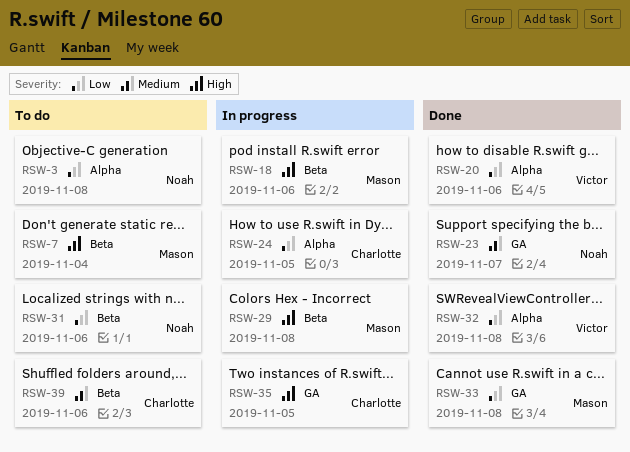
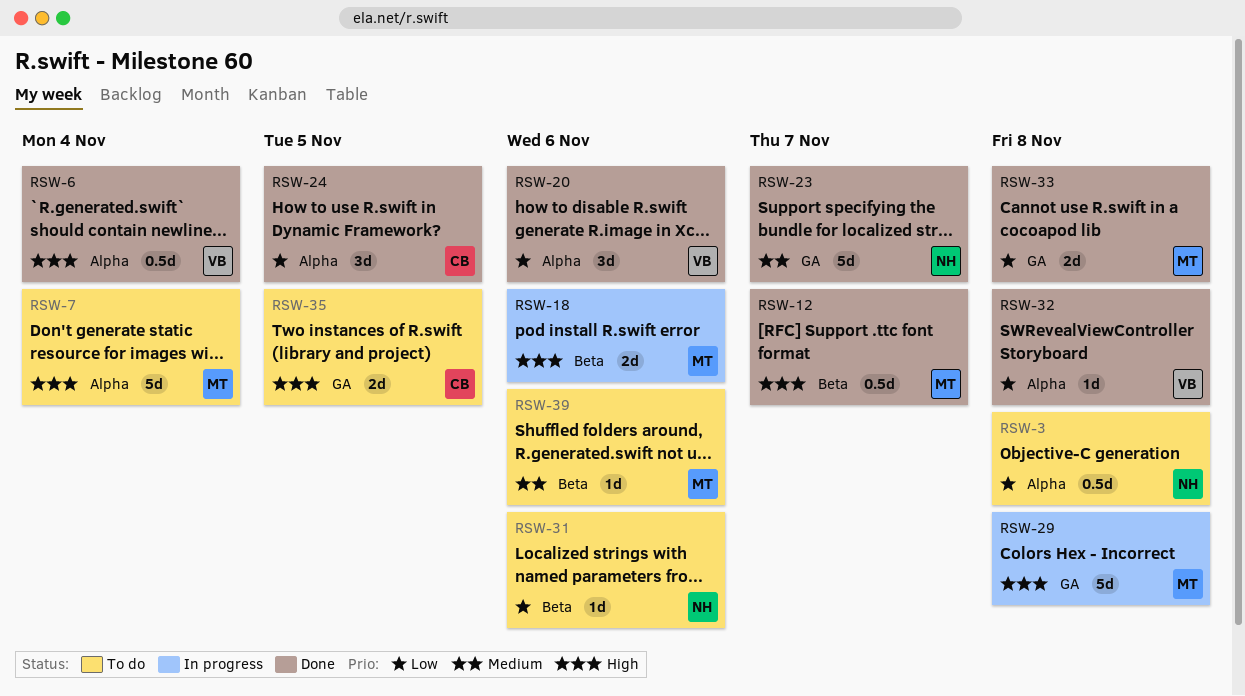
RSW-6: none -> present
RSW-7, label: Beta -> Alpha
RSW-12: none -> present
RSW-24, status: In progress -> Done
RSW-29, label: Beta -> GA
RSW-35, status: In progress -> To do
RSW-39, owner: Charlotte -> Mason

